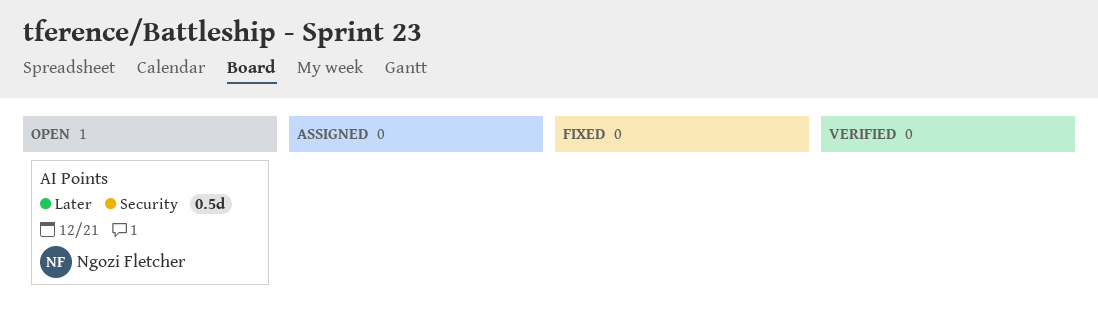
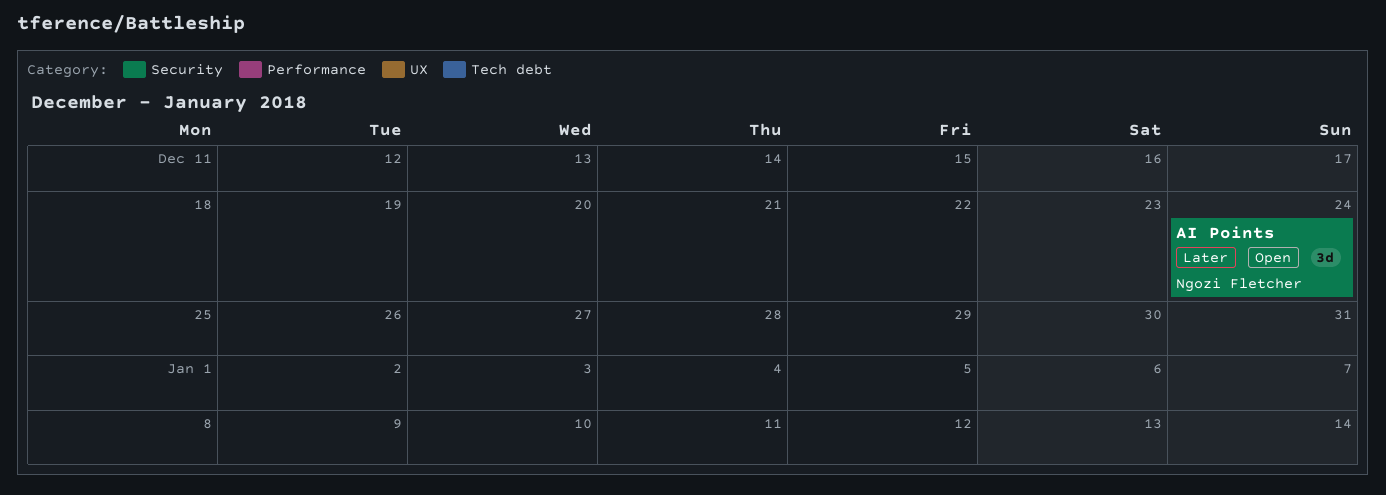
AI Points, estimate: 0.5d -> 3d
AI Points, due: Dec 21 -> Dec 24

